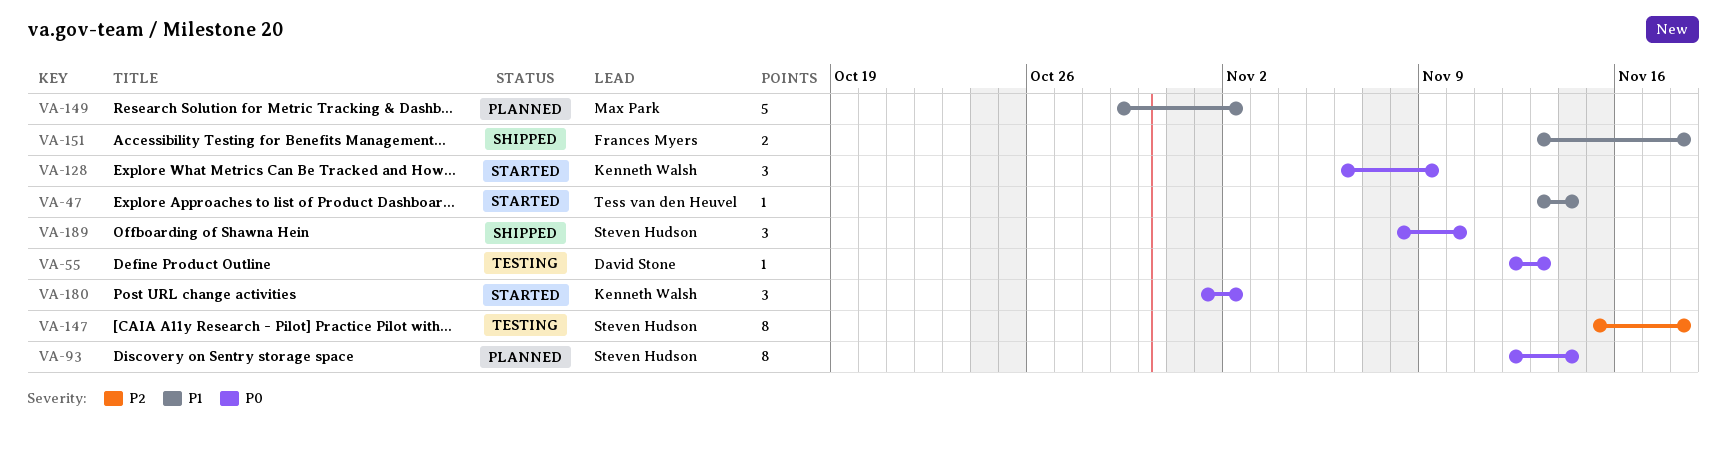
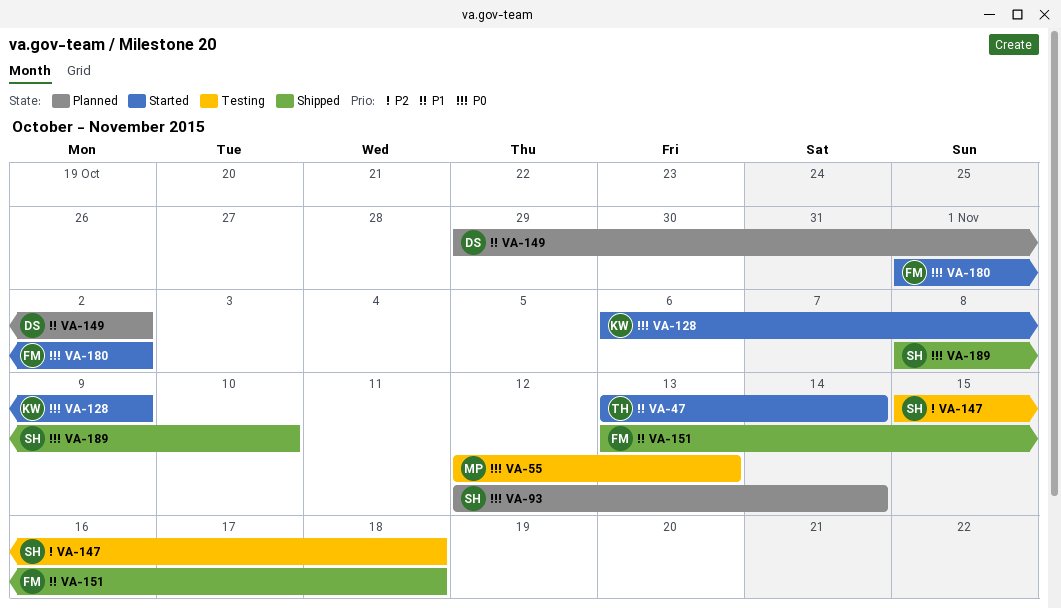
VA-55, owner: David Stone -> Max Park
VA-149, owner: Max Park -> David Stone
VA-180, owner: Kenneth Walsh -> Frances Myers

